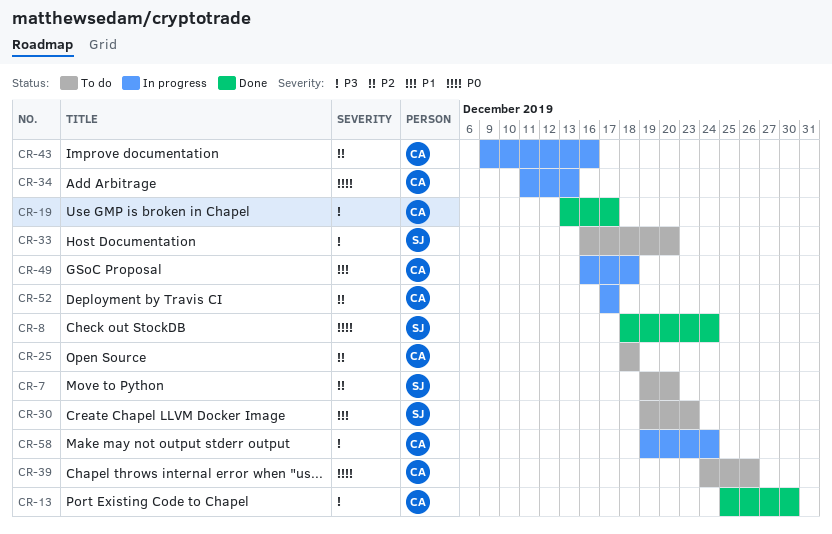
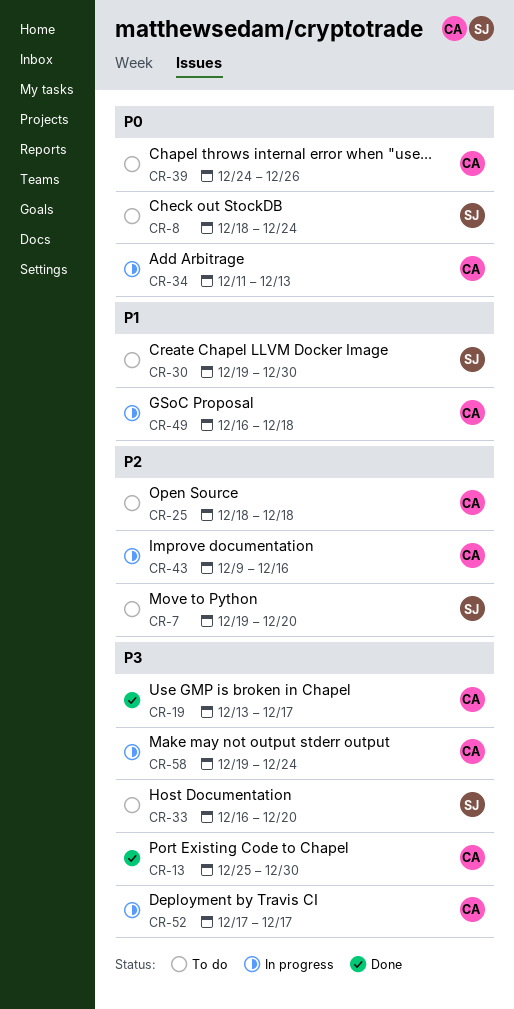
CR-8, status: Done -> To do
CR-30, due: Dec 23 -> Dec 30
CR-52, priority: P2 -> P3

